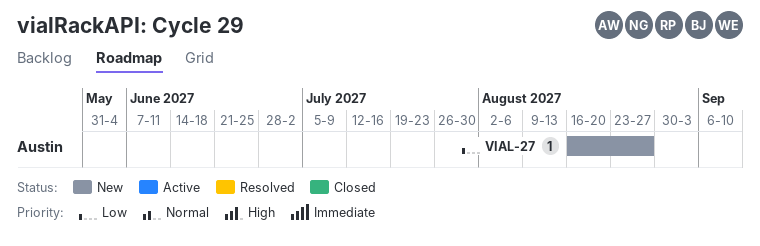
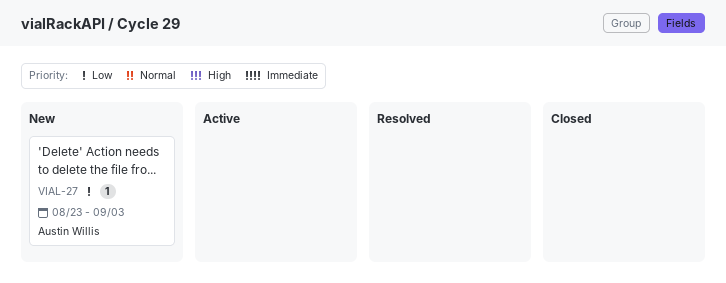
VIAL-27, start: Aug 16 -> Aug 23
VIAL-27, due: Aug 27 -> Sep 3

